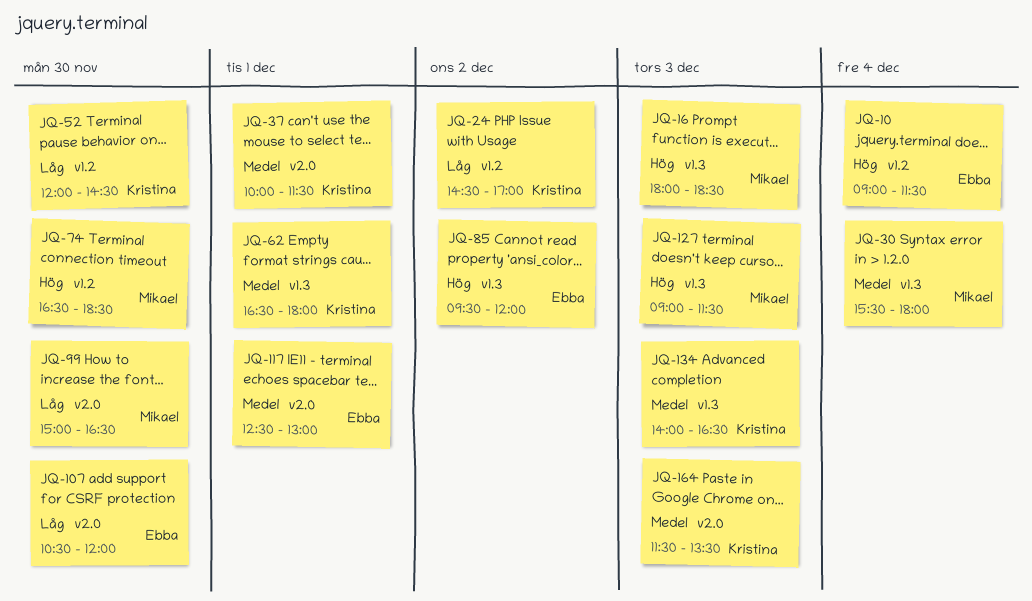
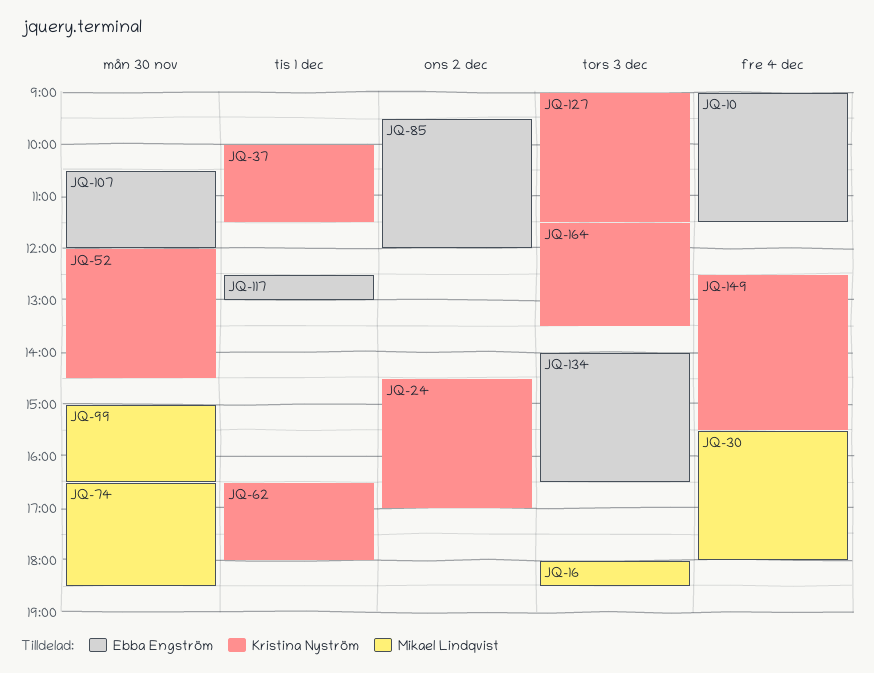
JQ-127, owner: Mikael Lindqvist -> Kristina Nyström
JQ-134, owner: Kristina Nyström -> Ebba Engström
JQ-149: none -> present

